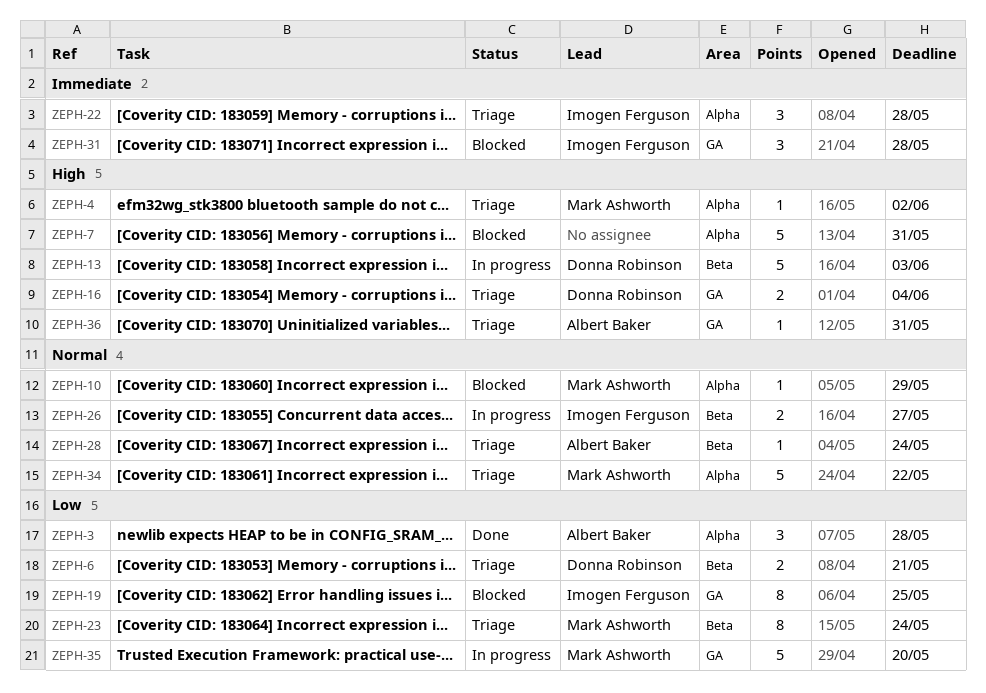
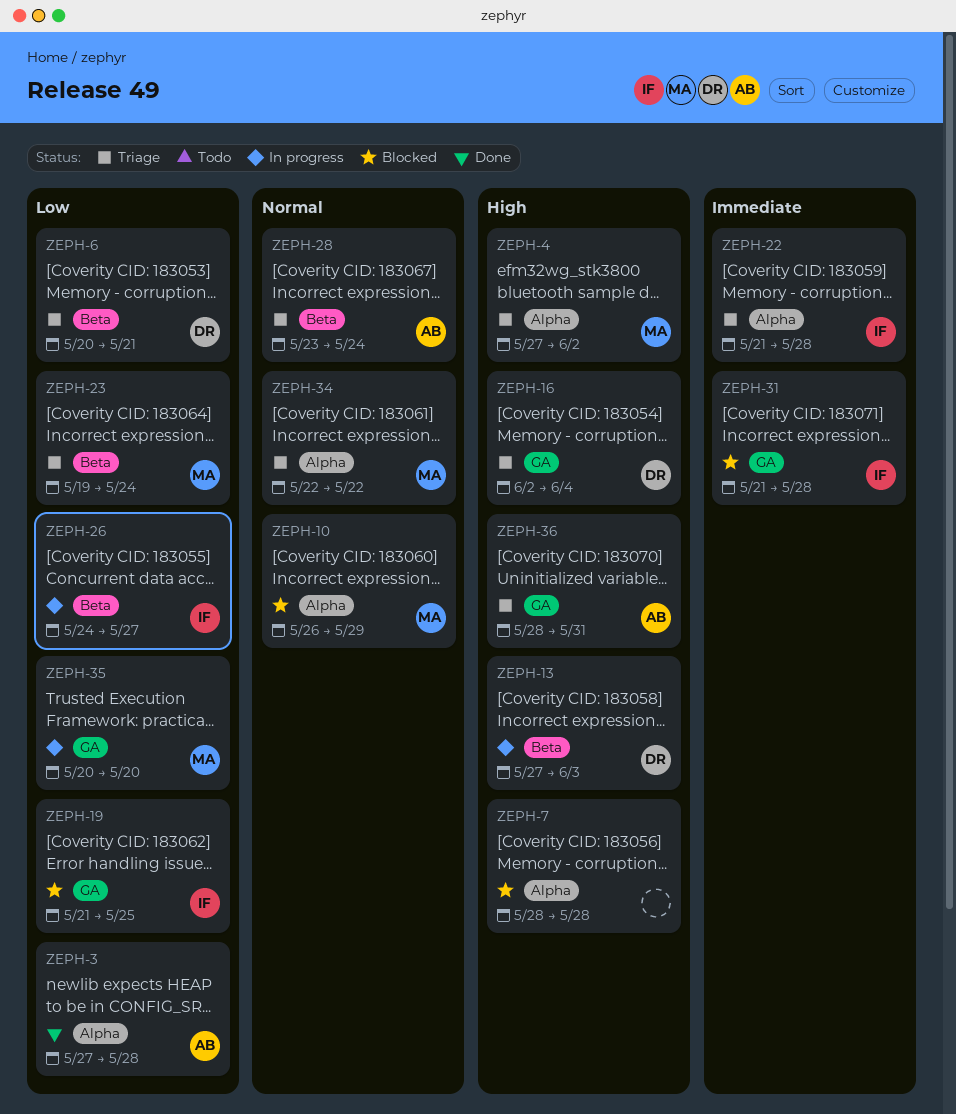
ZEPH-7, due: May 31 -> May 28
ZEPH-26, priority: Normal -> Low

